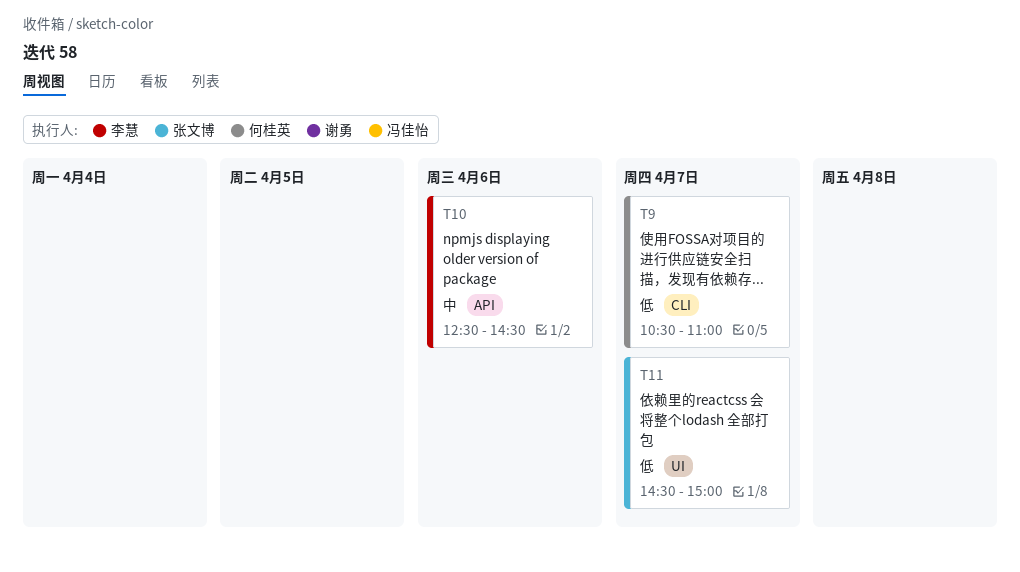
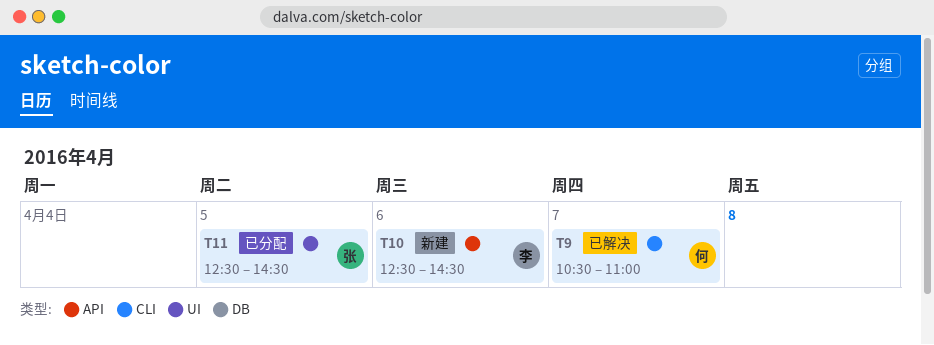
T11, day: Apr 7 -> Apr 5
T11, begins: 14:30 -> 12:30
T11, ends: 15:00 -> 14:30

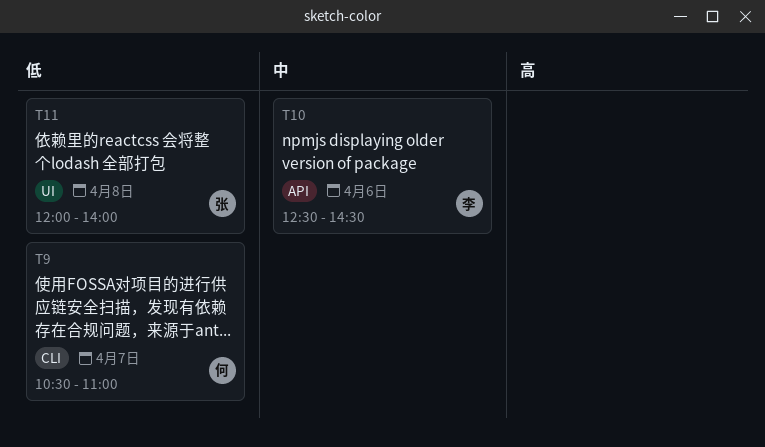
T11, day: Apr 5 -> Apr 8
T11, begins: 12:30 -> 12:00
T11, ends: 14:30 -> 14:00

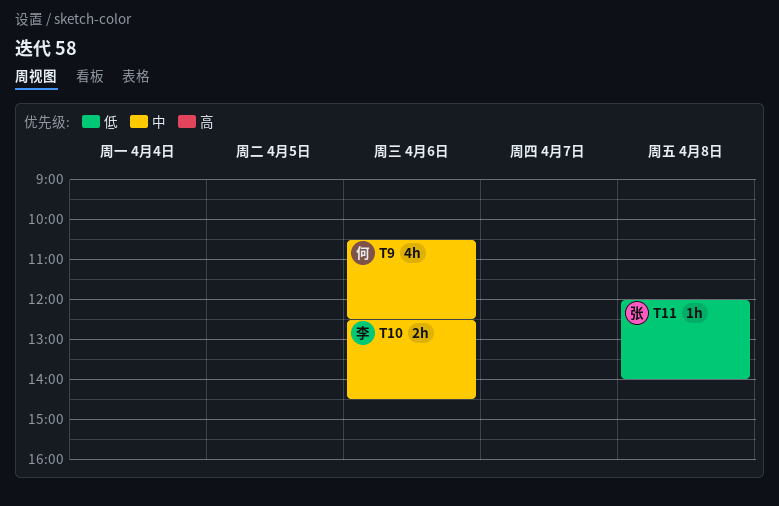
T9, priority: 低 -> 中
T9, day: Apr 7 -> Apr 6
T9, ends: 11:00 -> 12:30

